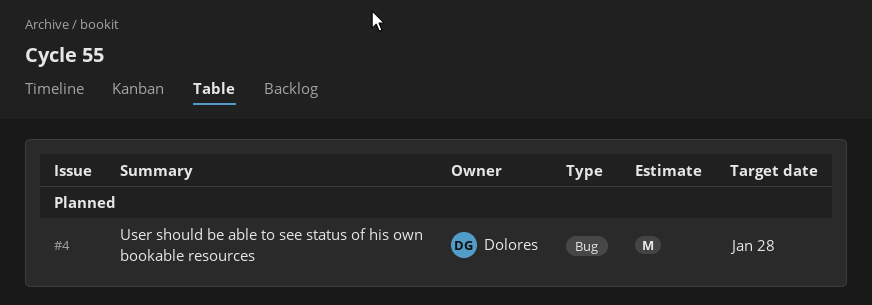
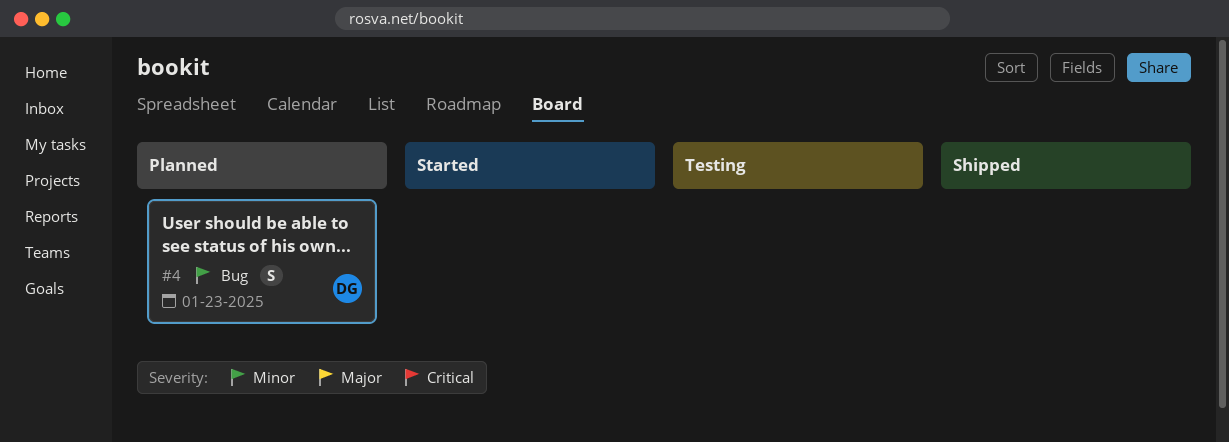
#4, estimate: M -> S
#4, due: Jan 28 -> Jan 23

